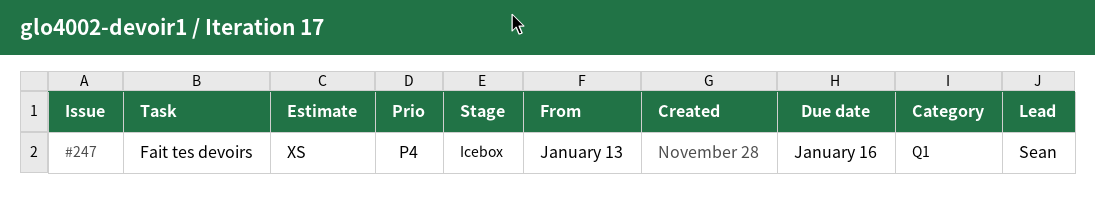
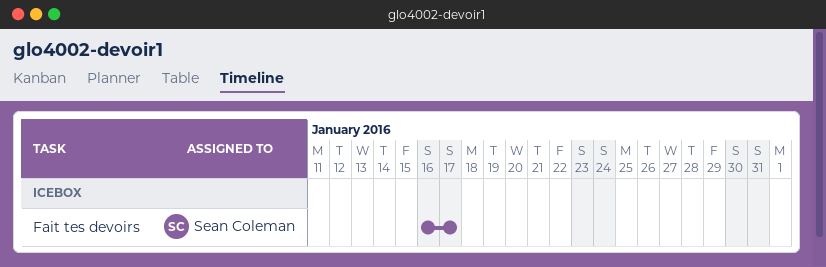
Fait tes devoirs, start: Jan 13 -> Jan 16
Fait tes devoirs, due: Jan 16 -> Jan 17

